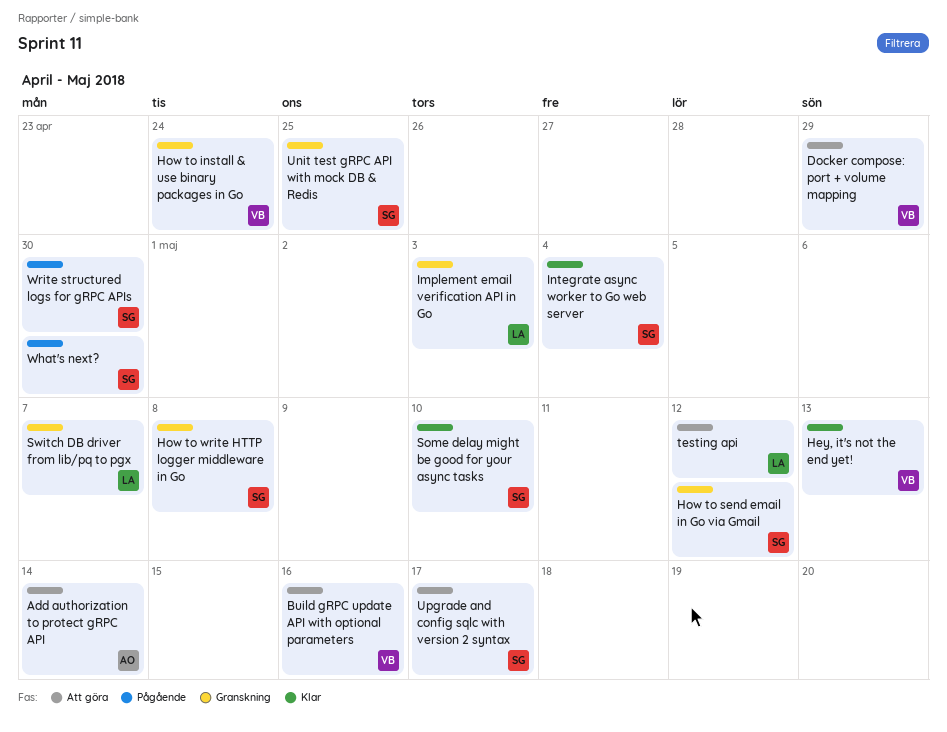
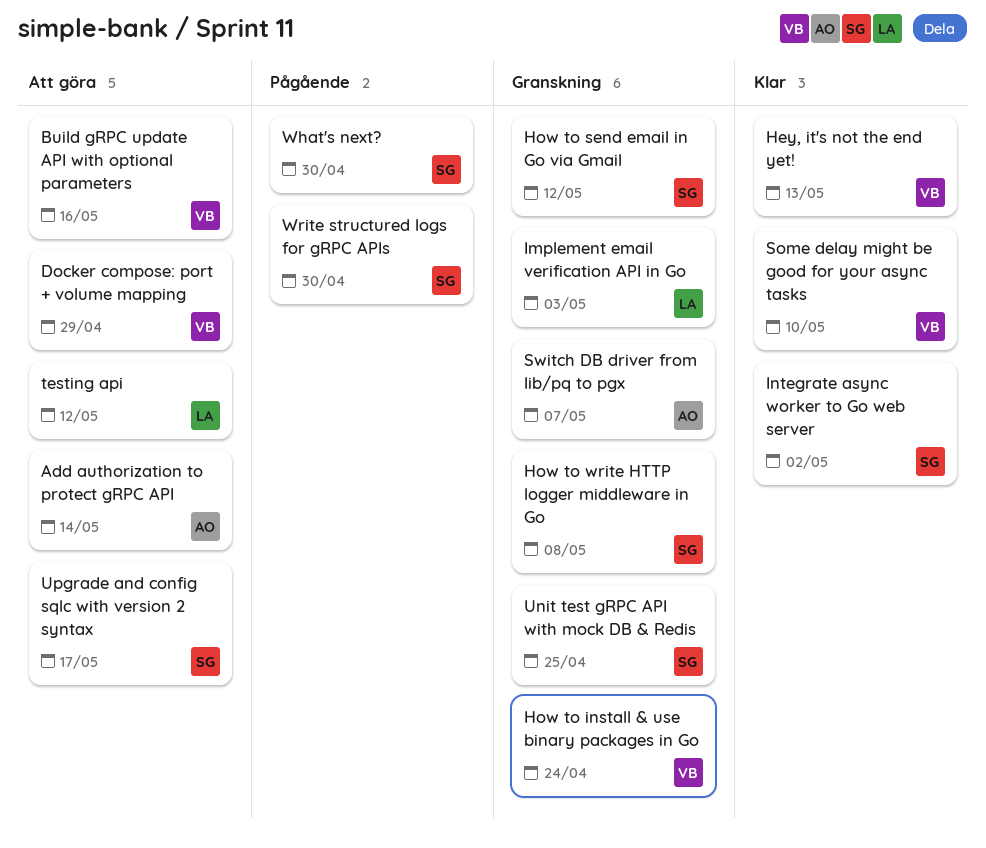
Integrate async worker to Go web server, due: May 4 -> May 2
Some delay might be good for your async tasks, owner: SG -> VB
Switch DB driver from lib/pq to pgx, owner: LA -> AO

